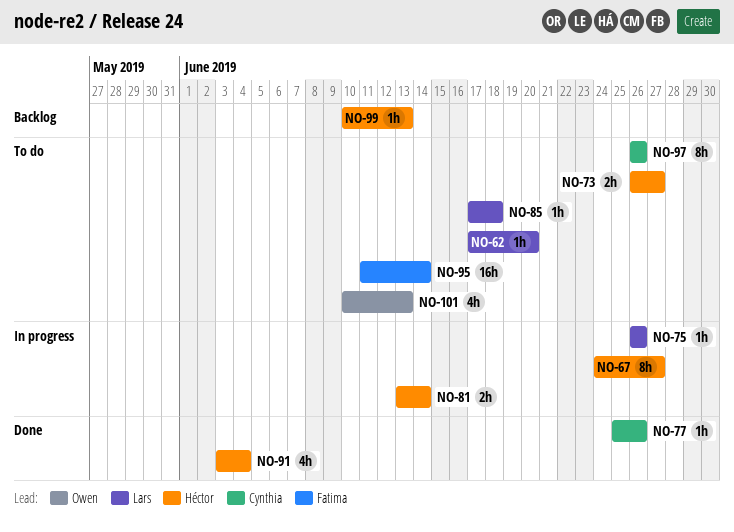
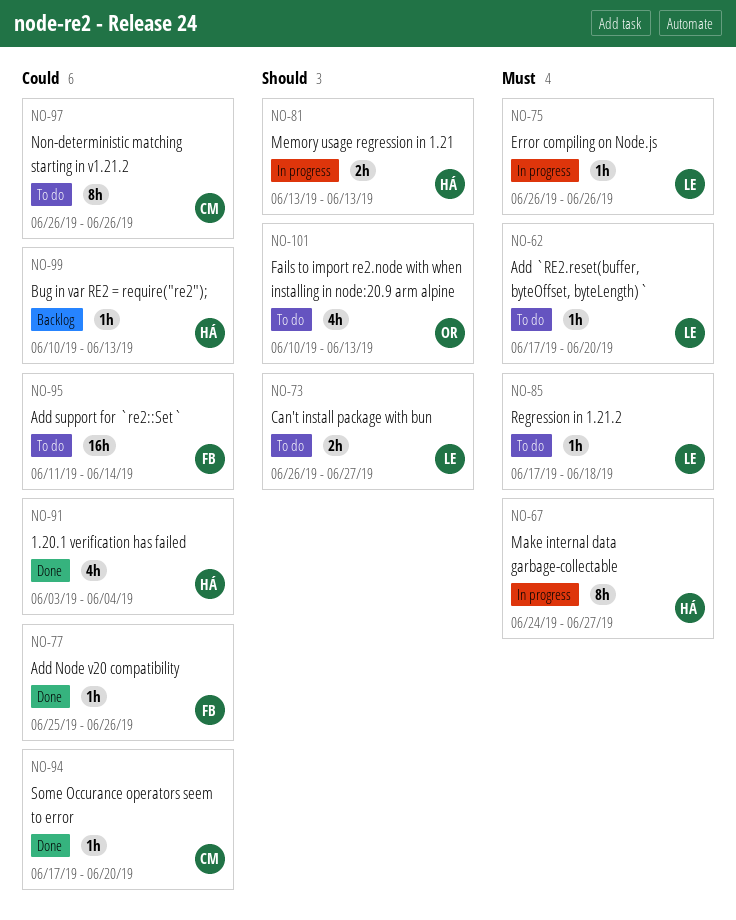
NO-73, owner: Héctor -> Lars
NO-77, owner: Cynthia -> Fatima
NO-81, due: Jun 14 -> Jun 13
NO-94: none -> present

